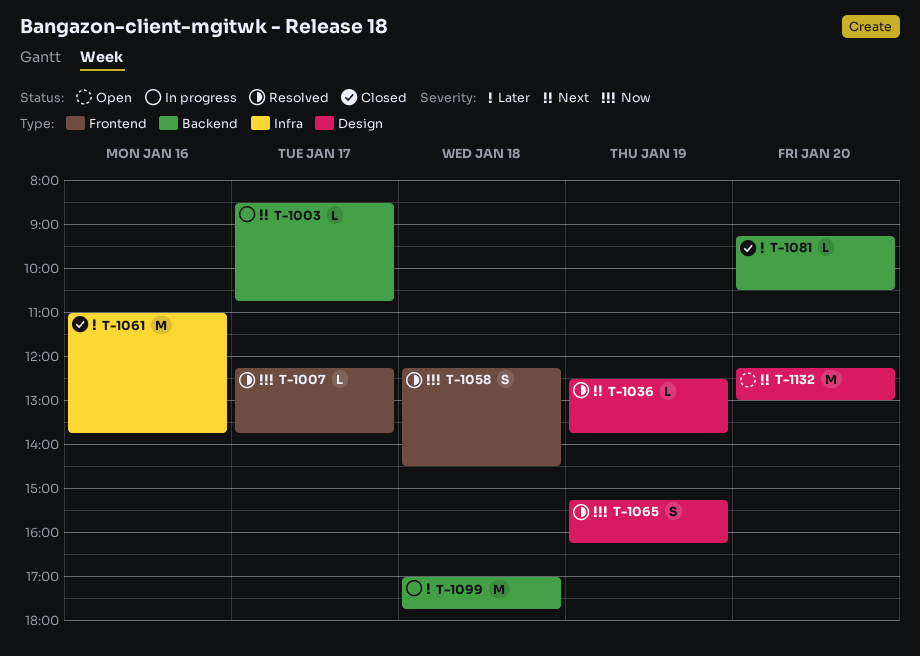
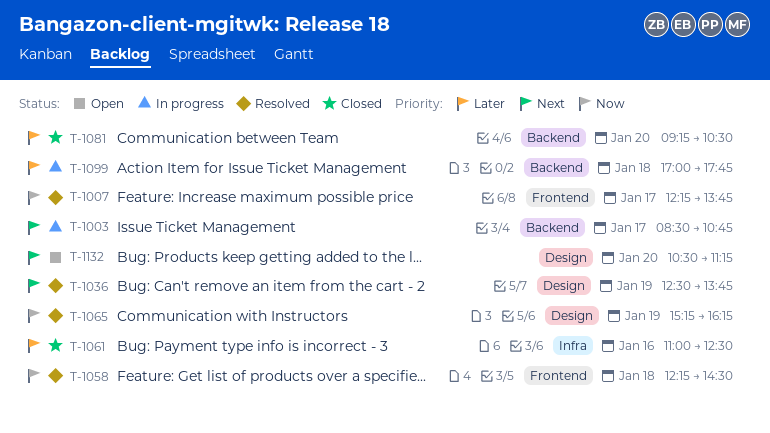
T-1061, ends: 13:45 -> 12:30
T-1132, begins: 12:15 -> 10:30
T-1132, ends: 13:00 -> 11:15

